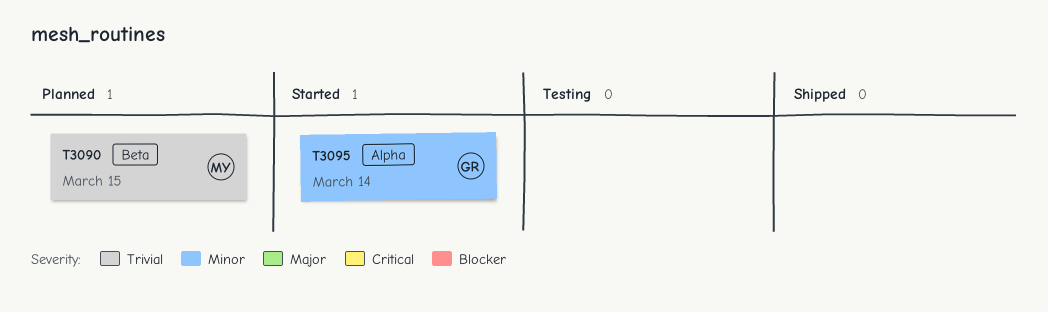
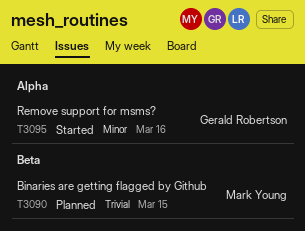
T3095, due: Mar 14 -> Mar 16

